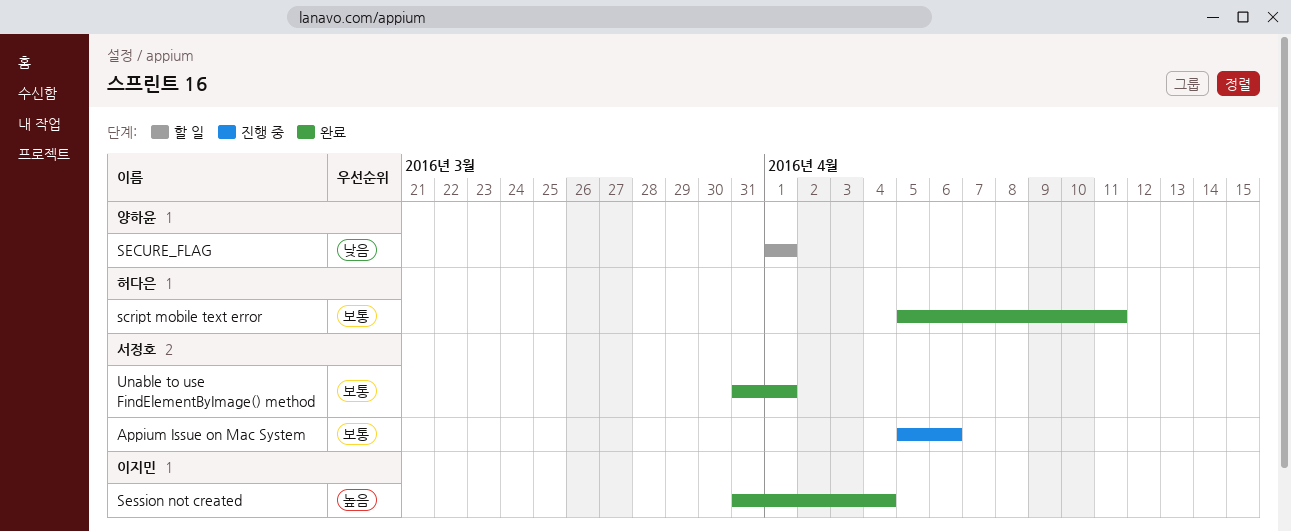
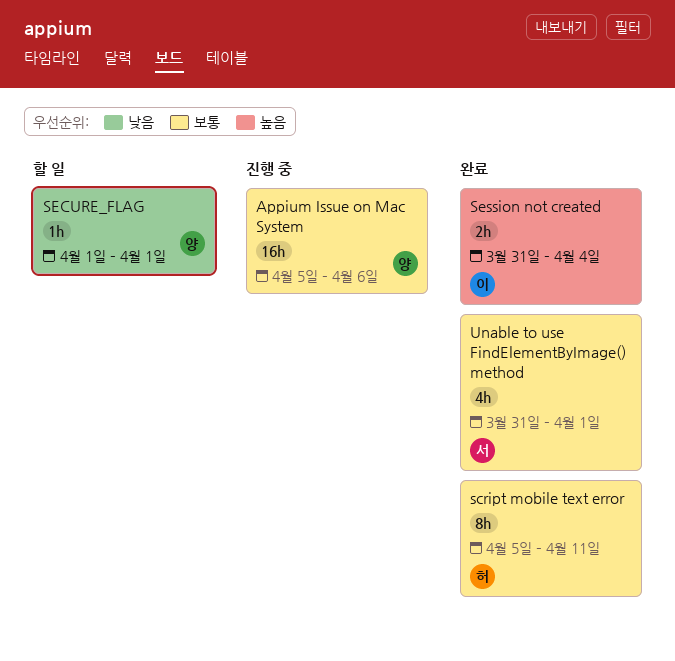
Appium Issue on Mac System, owner: 서정호 -> 양하윤

